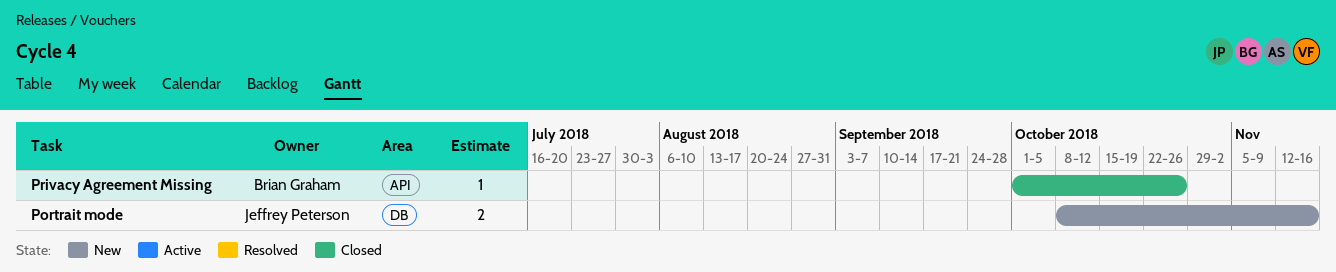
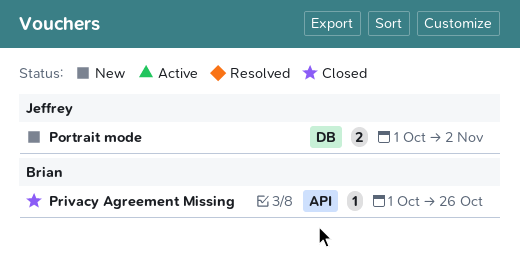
Portrait mode, start: Oct 8 -> Oct 1
Portrait mode, due: Nov 16 -> Nov 2

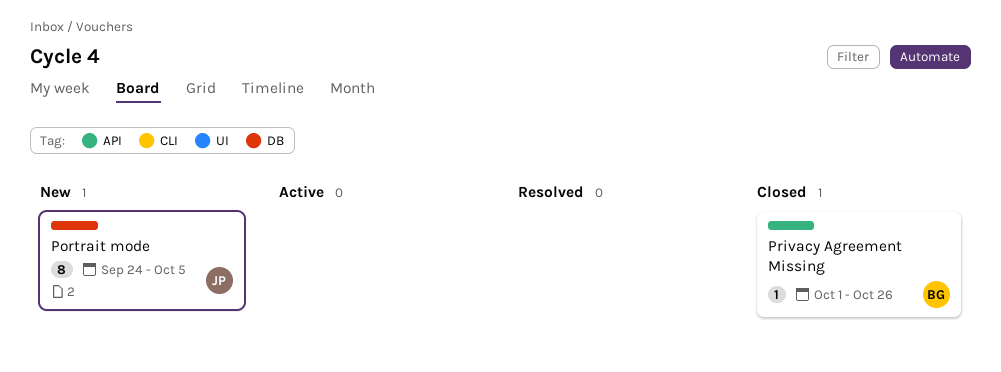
Portrait mode, estimate: 2 -> 8
Portrait mode, start: Oct 1 -> Sep 24
Portrait mode, due: Nov 2 -> Oct 5

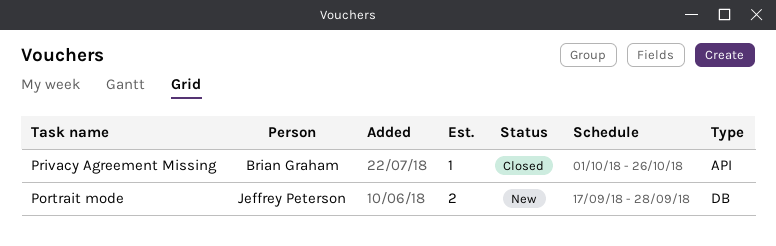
Portrait mode, estimate: 8 -> 2
Portrait mode, start: Sep 24 -> Sep 17
Portrait mode, due: Oct 5 -> Sep 28

